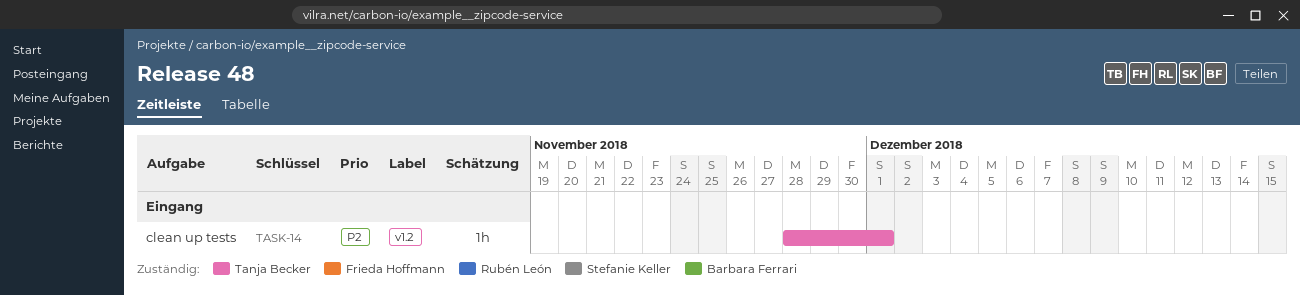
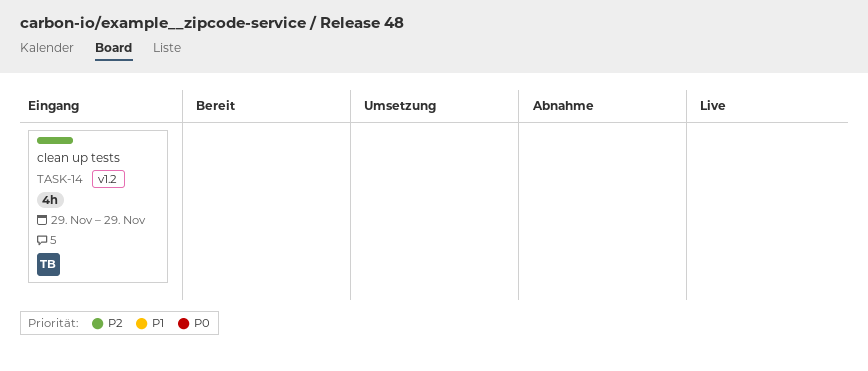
TASK-14, estimate: 1h -> 4h
TASK-14, start: Nov 28 -> Nov 29
TASK-14, due: Dec 1 -> Nov 29

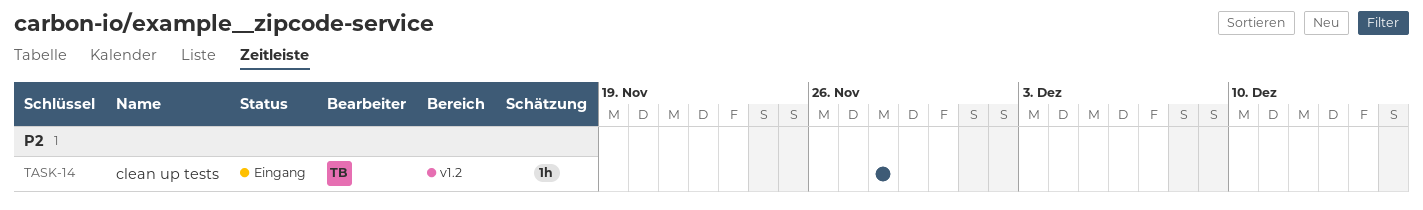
TASK-14, estimate: 4h -> 1h
TASK-14, start: Nov 29 -> Nov 28
TASK-14, due: Nov 29 -> Nov 28

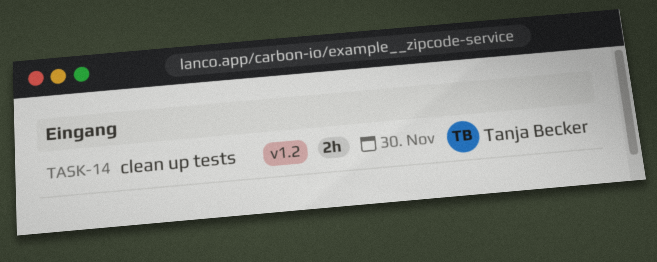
TASK-14, estimate: 1h -> 2h
TASK-14, due: Nov 28 -> Nov 30

